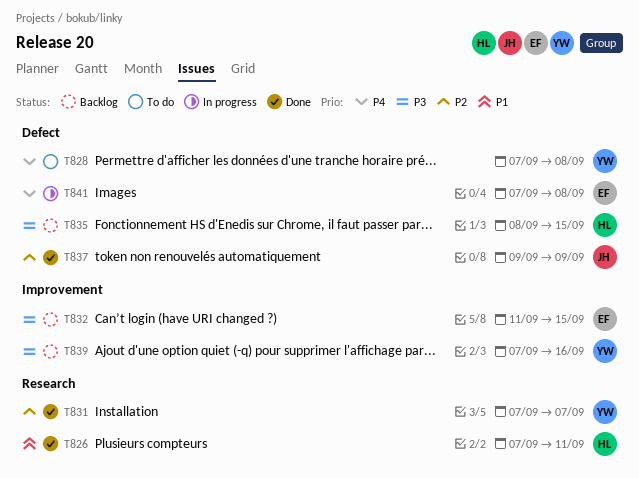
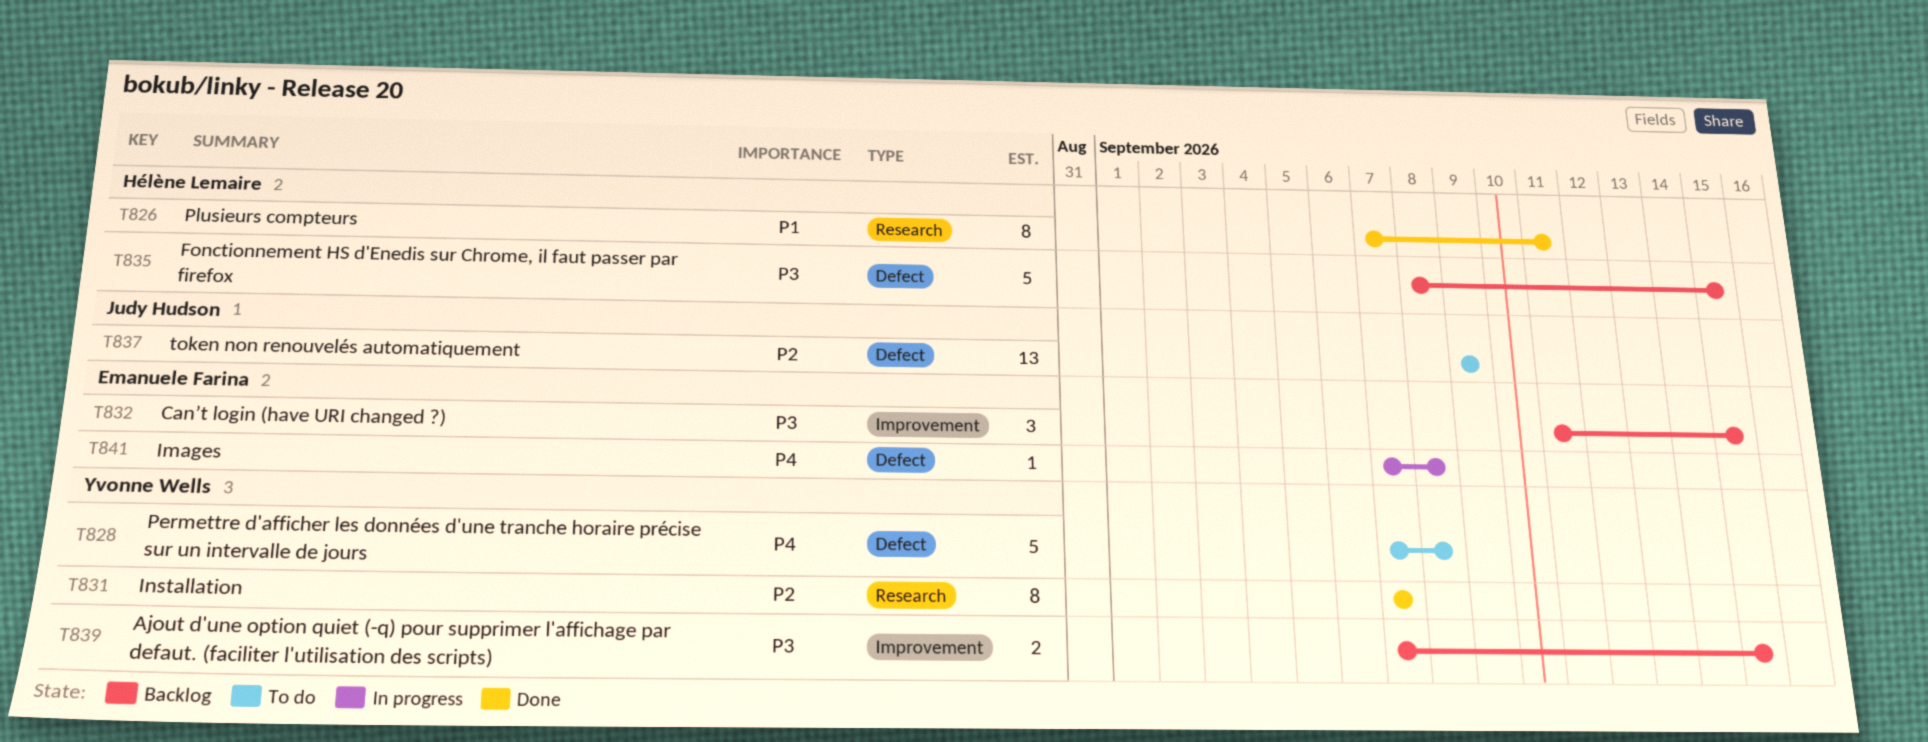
T837, status: Done -> To do
T839, due: Sep 16 -> Sep 15

